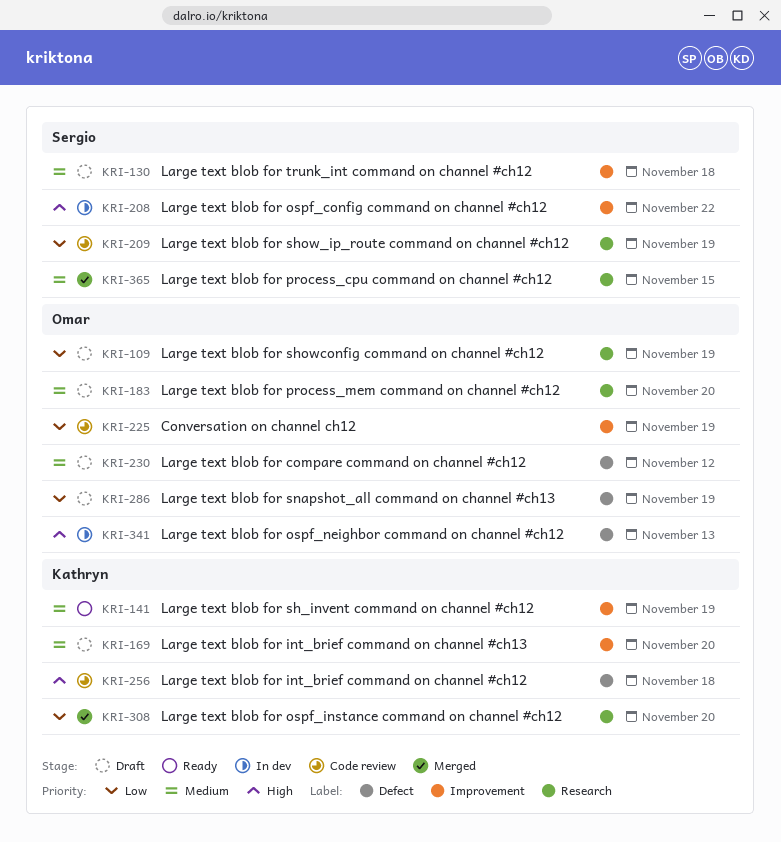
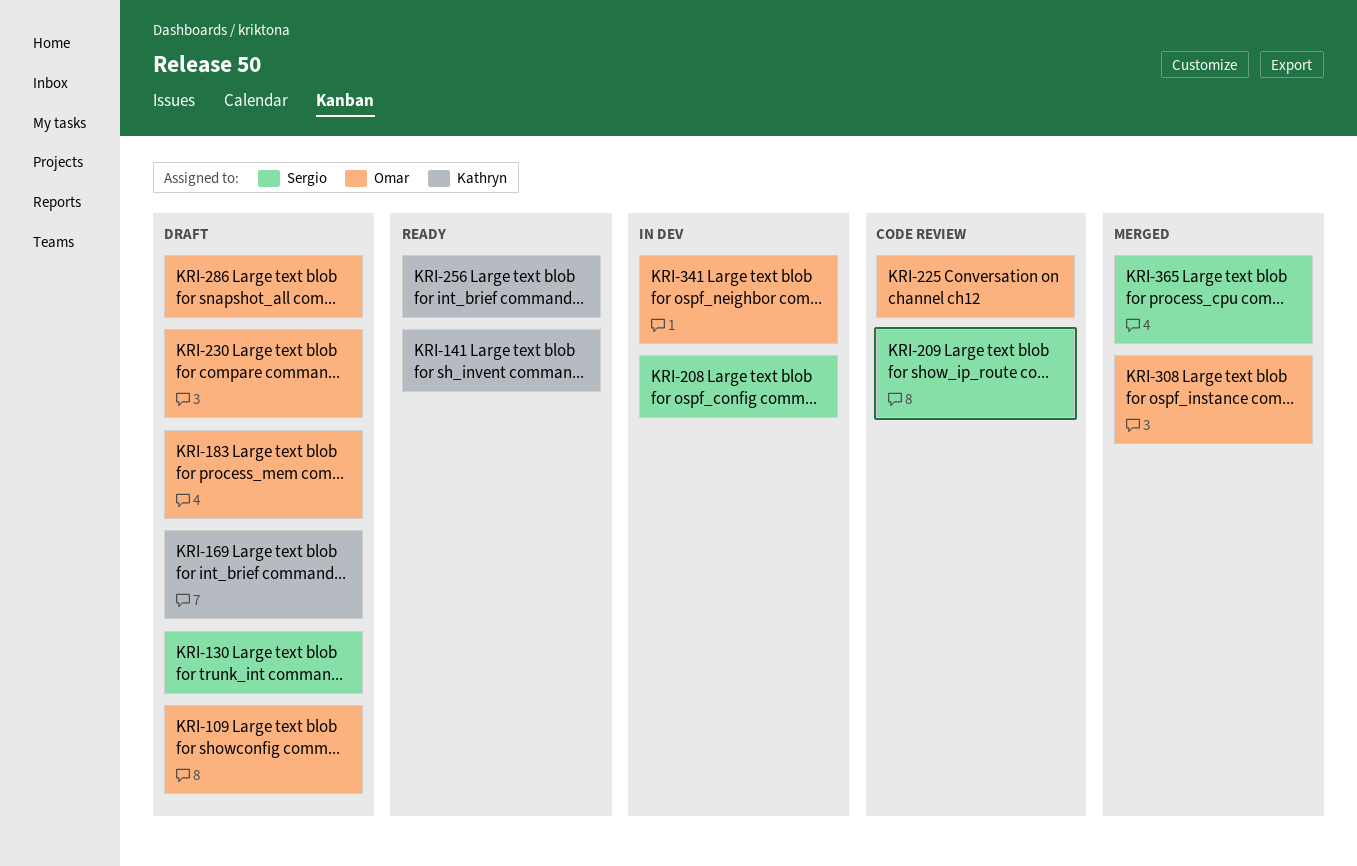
KRI-256, status: Code review -> Ready
KRI-308, owner: Kathryn -> Omar

